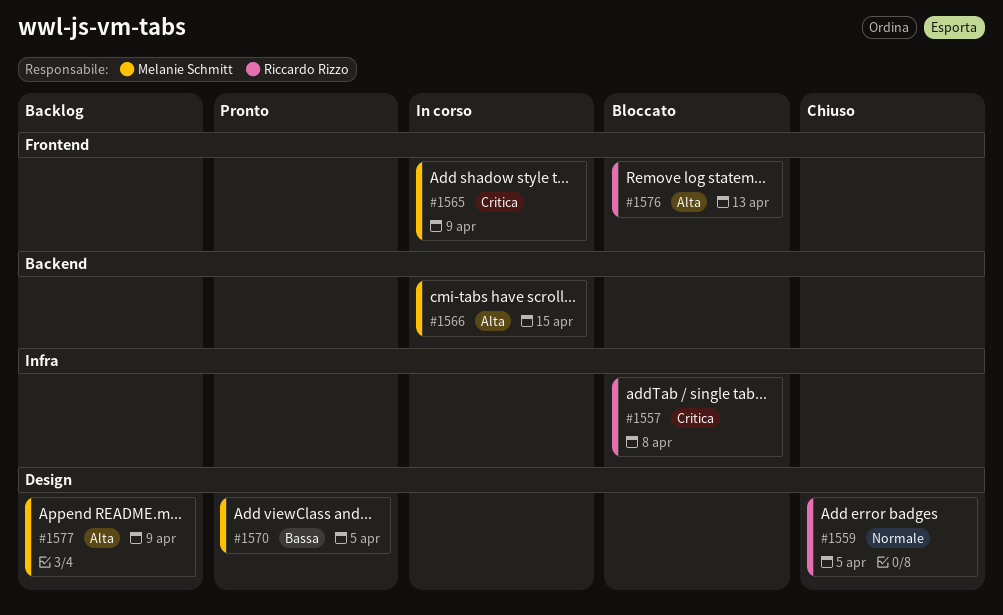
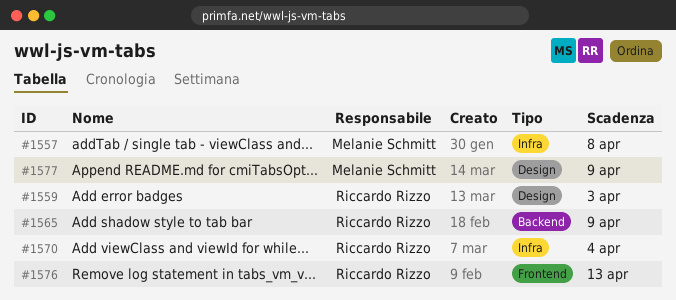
#1557, owner: Riccardo Rizzo -> Melanie Schmitt
#1559, due: Apr 5 -> Apr 3
#1565, owner: Melanie Schmitt -> Riccardo Rizzo
#1565, label: Frontend -> Backend
#1566: present -> none
#1570, owner: Melanie Schmitt -> Riccardo Rizzo
#1570, label: Design -> Infra
#1570, due: Apr 5 -> Apr 4

